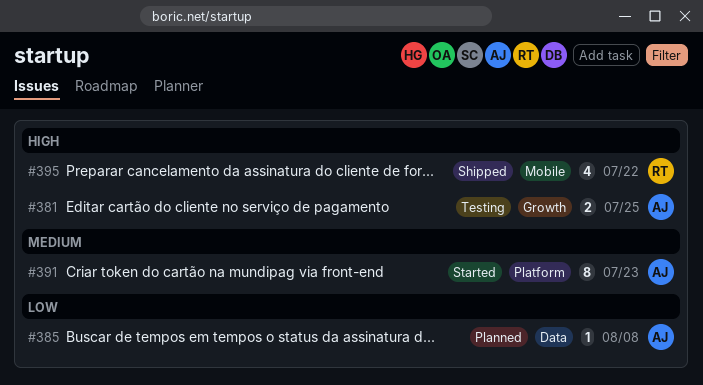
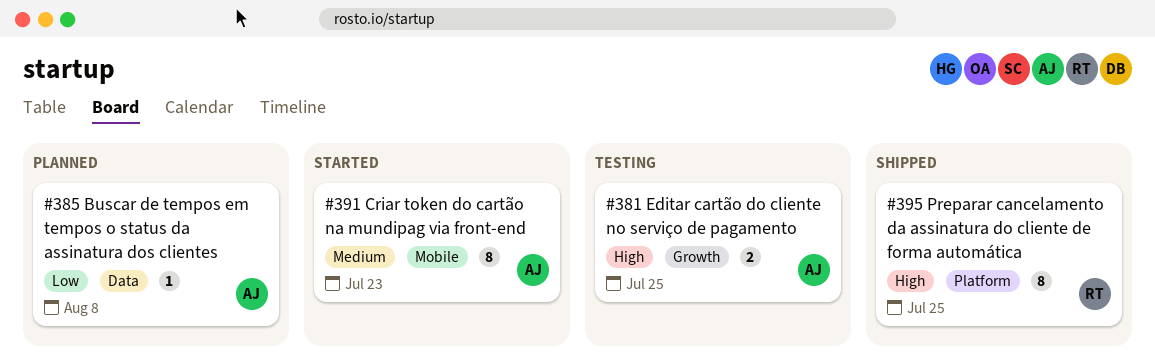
#391, label: Platform -> Mobile
#395, label: Mobile -> Platform
#395, estimate: 4 -> 8
#395, due: Jul 22 -> Jul 25

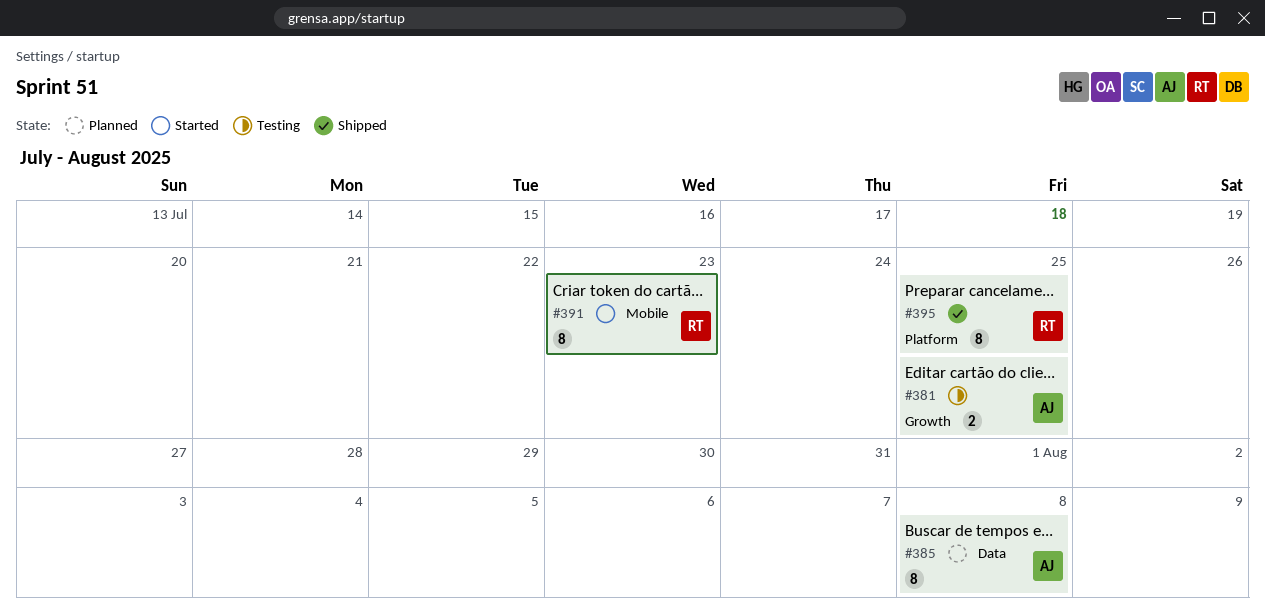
#385, estimate: 1 -> 8
#391, owner: AJ -> RT

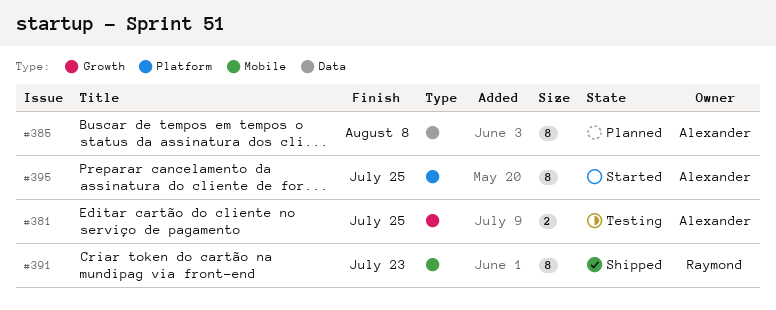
#391, status: Started -> Shipped
#395, status: Shipped -> Started
#395, owner: Raymond -> Alexander

